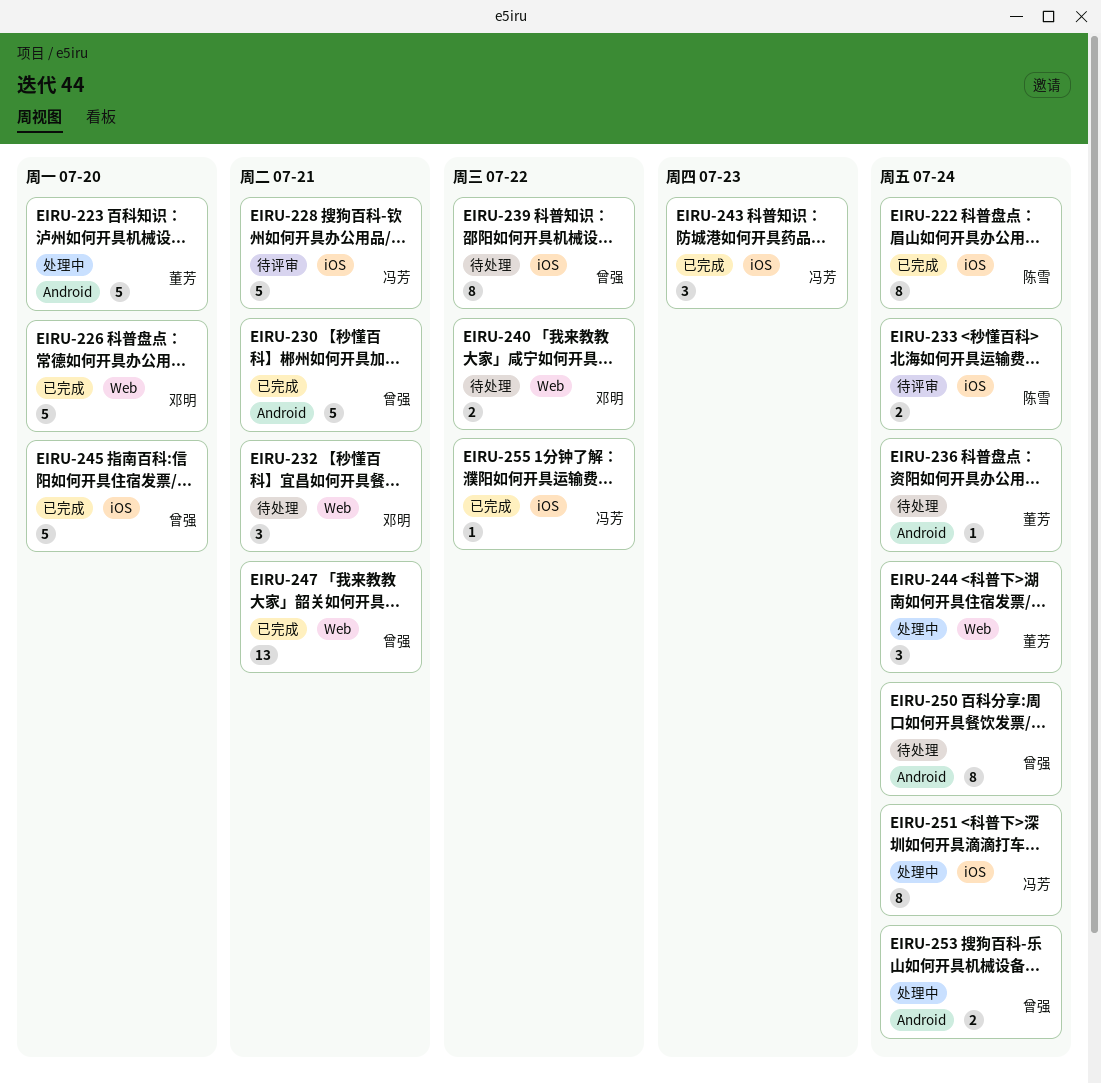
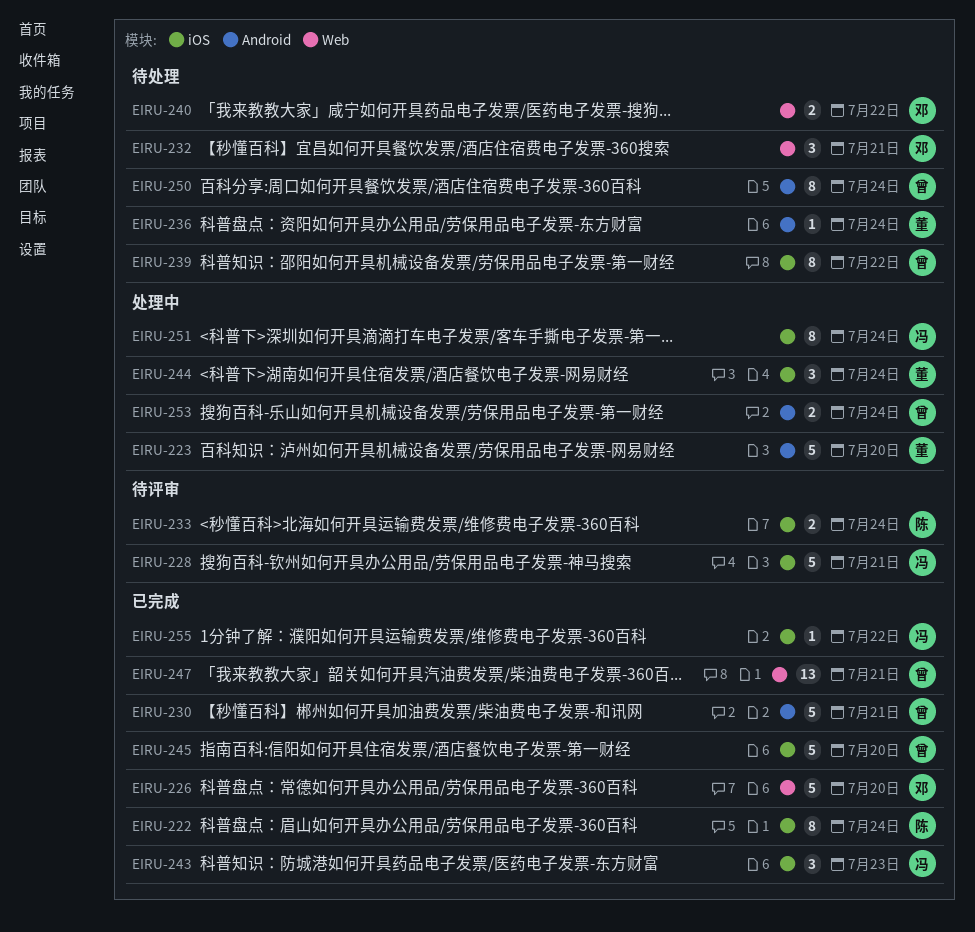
EIRU-244, label: Web -> iOS

